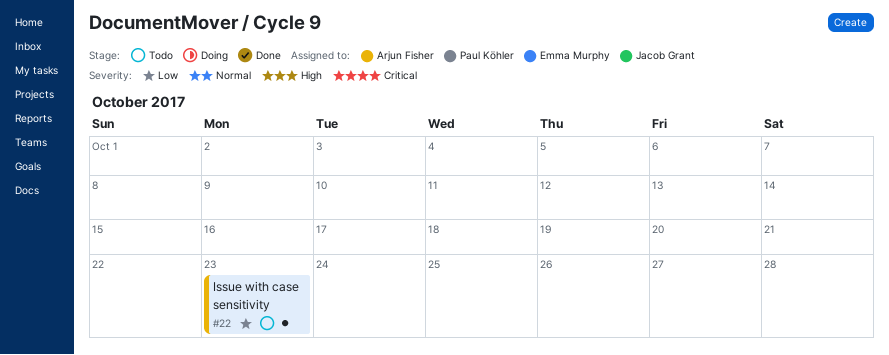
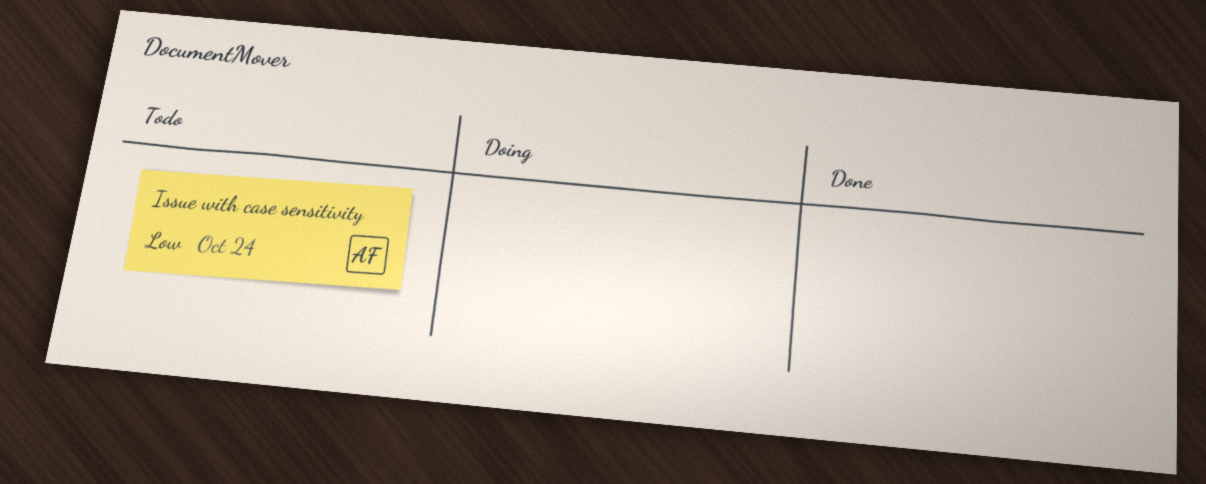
Issue with case sensitivity, due: Oct 23 -> Oct 24

